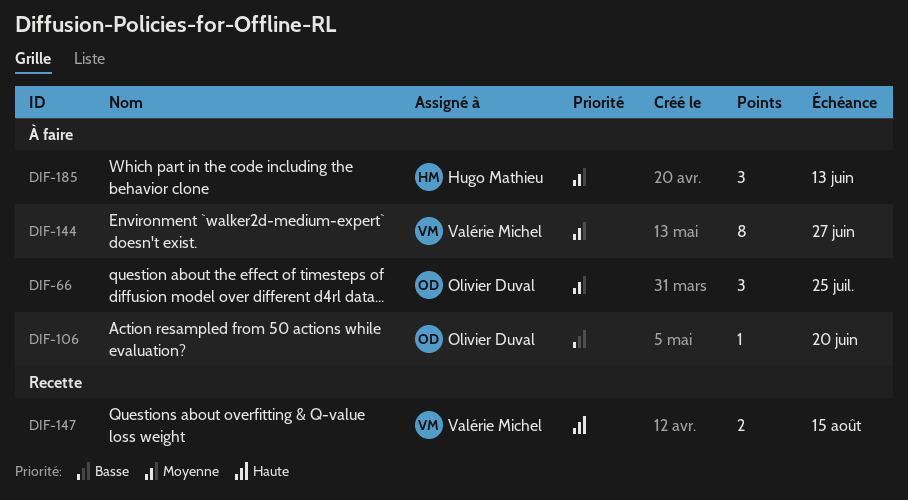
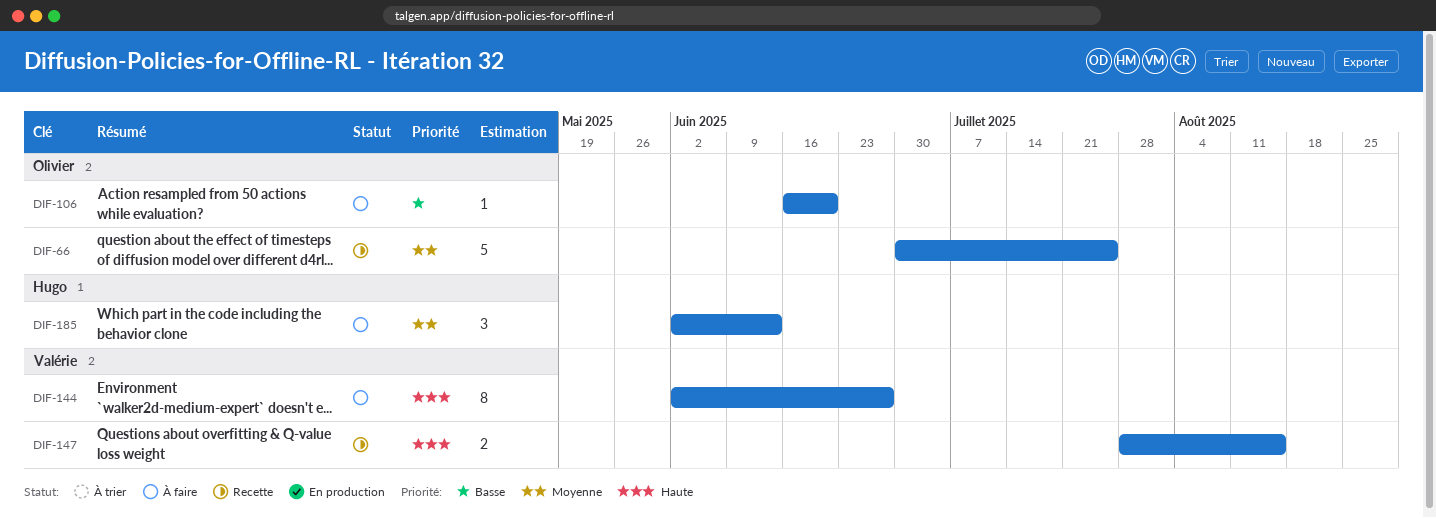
DIF-66, status: À faire -> Recette
DIF-66, estimate: 3 -> 5
DIF-144, priority: Moyenne -> Haute

